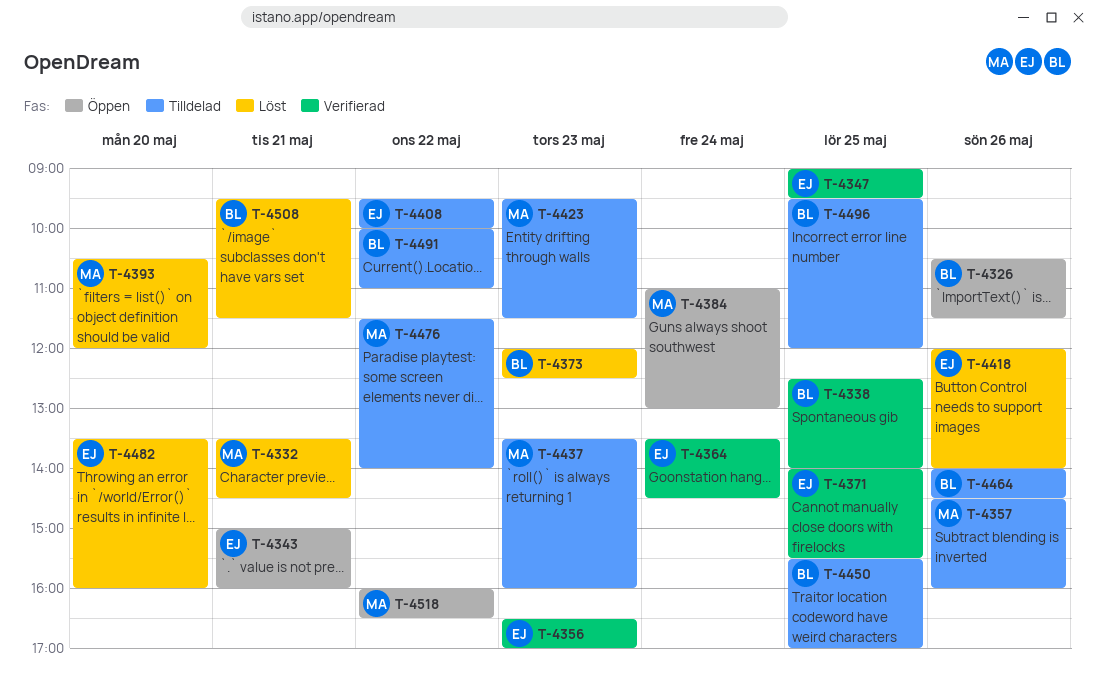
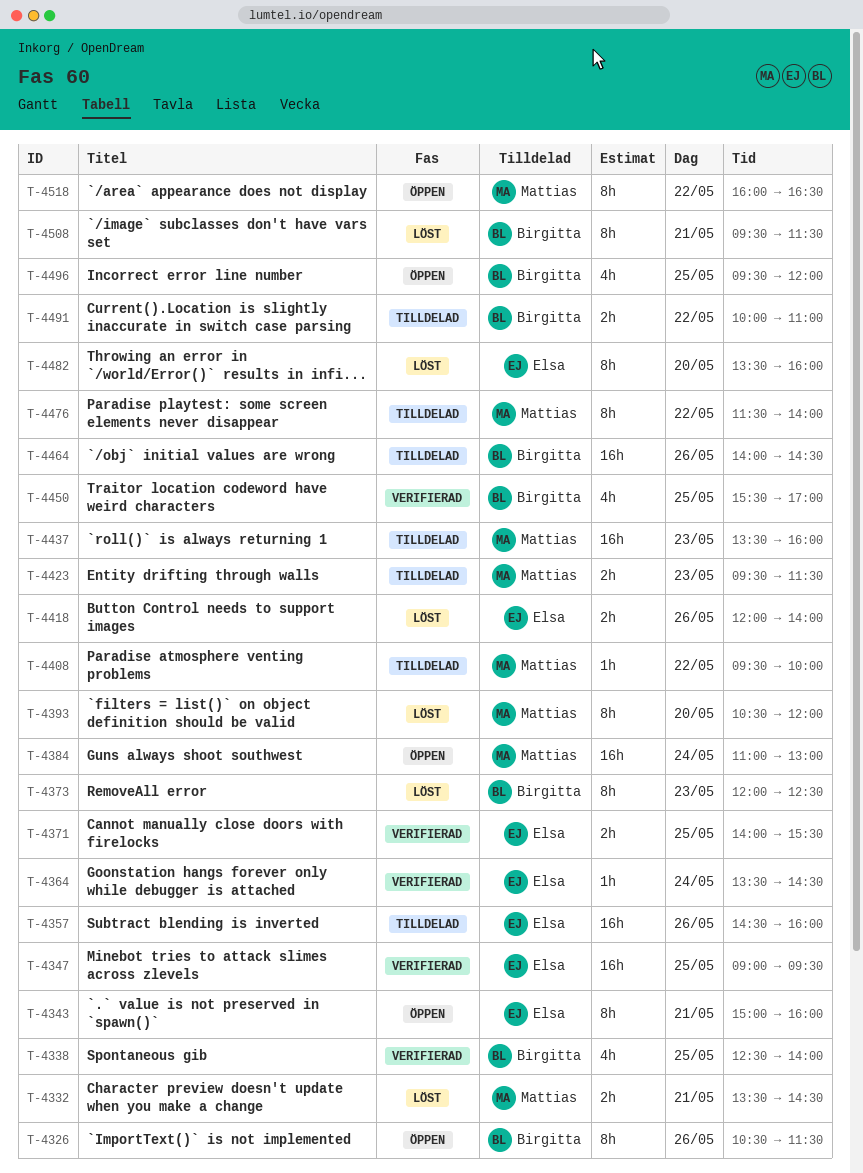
T-4356: present -> none
T-4357, owner: Mattias -> Elsa
T-4408, owner: Elsa -> Mattias
T-4450, status: Tilldelad -> Verifierad
T-4496, status: Tilldelad -> Öppen

